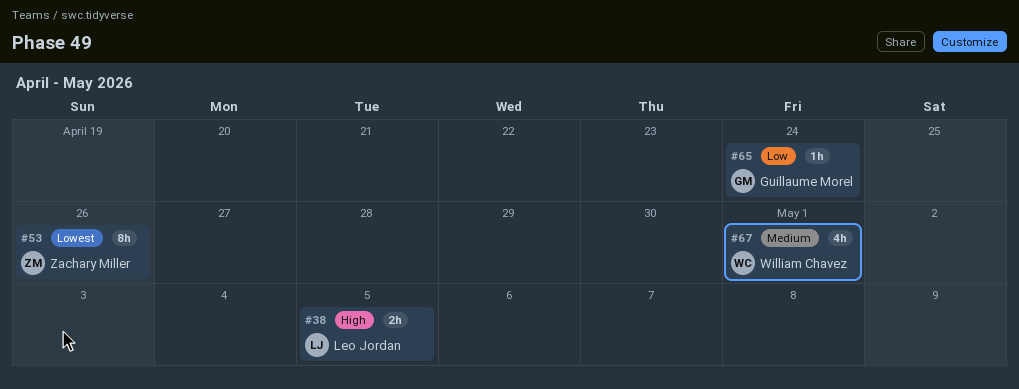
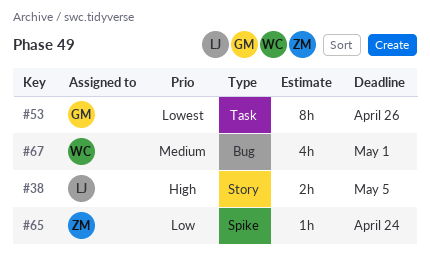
#53, owner: Zachary Miller -> Guillaume Morel
#65, owner: Guillaume Morel -> Zachary Miller

